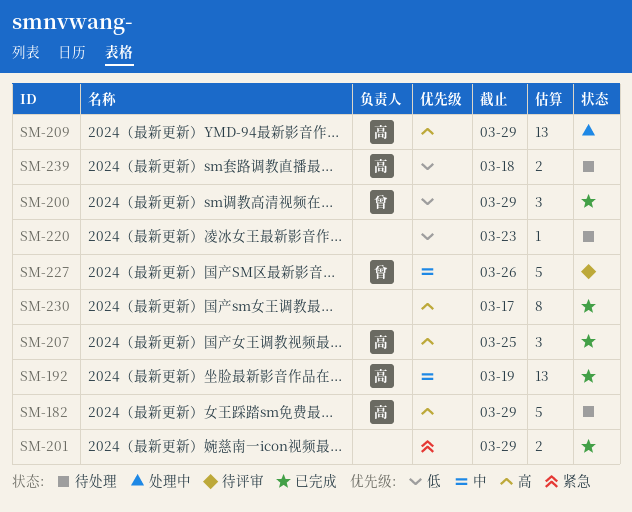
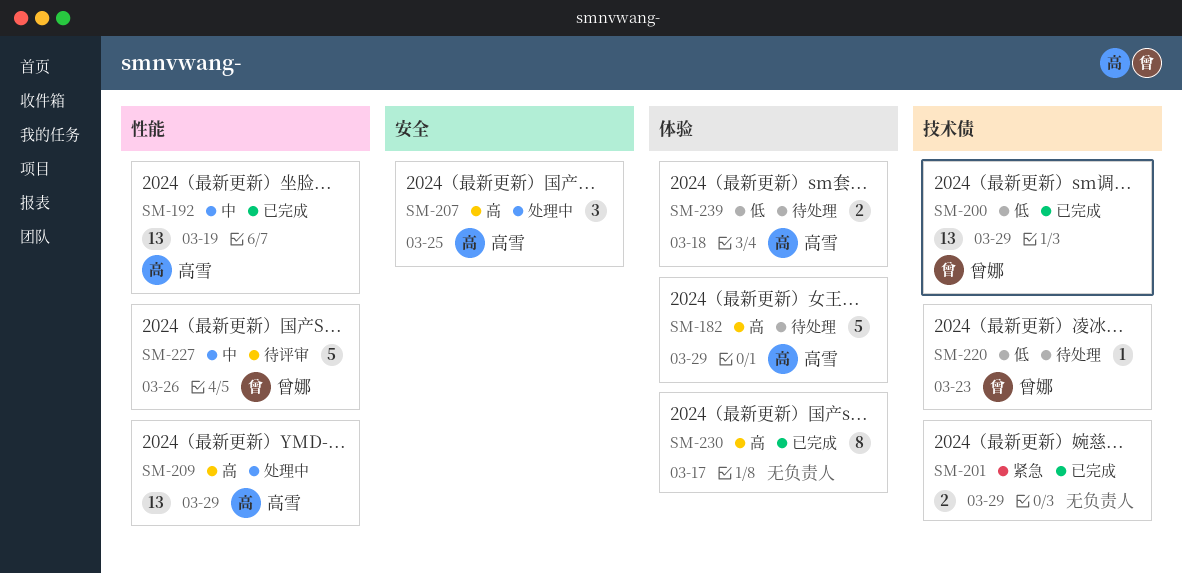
SM-200, estimate: 3 -> 13
SM-207, status: 已完成 -> 处理中
SM-220, owner: none -> 曾娜

